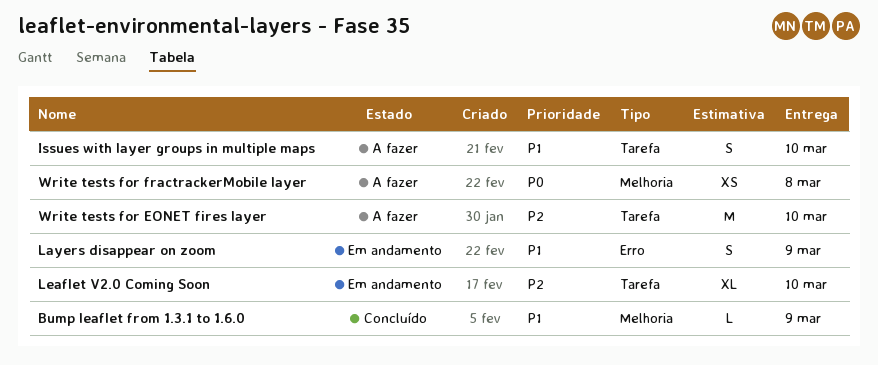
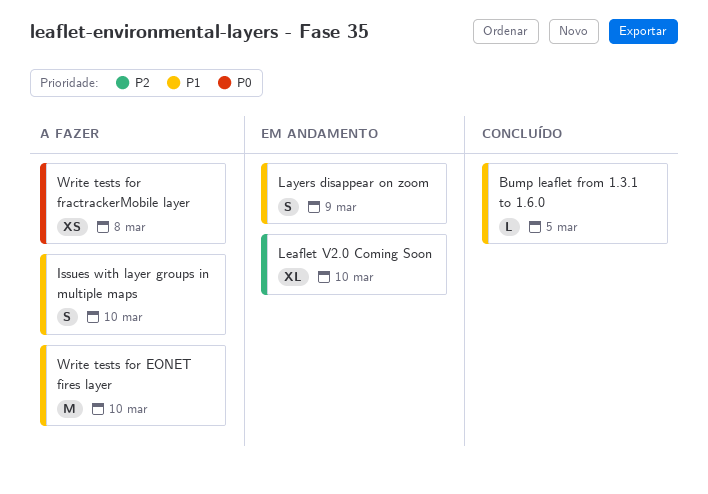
Bump leaflet from 1.3.1 to 1.6.0, due: Mar 9 -> Mar 5
Write tests for EONET fires layer, priority: P2 -> P1

